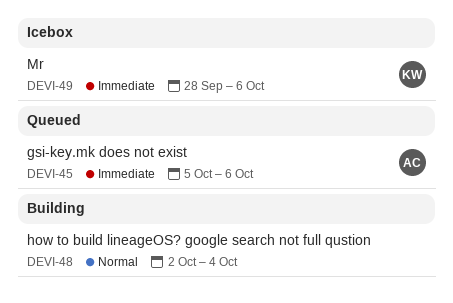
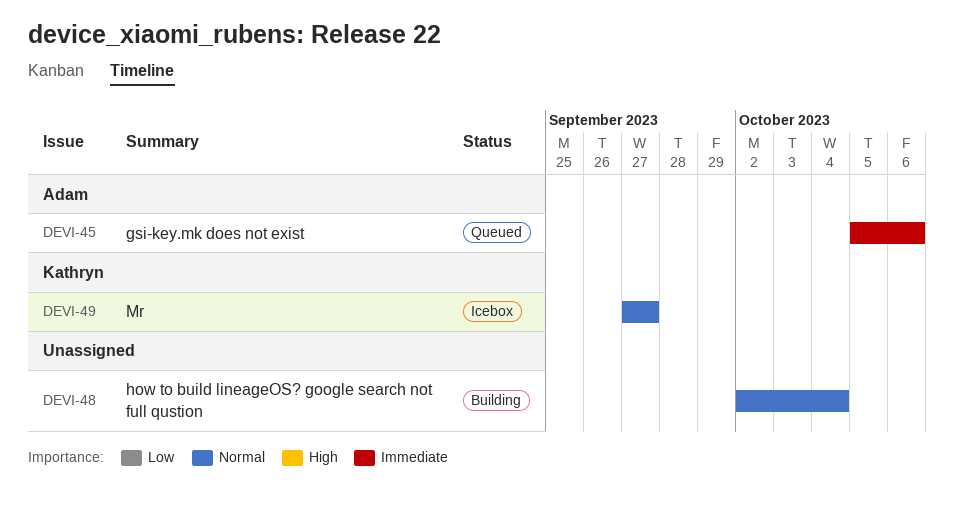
DEVI-49, priority: Immediate -> Normal
DEVI-49, start: Sep 28 -> Sep 27
DEVI-49, due: Oct 6 -> Sep 27

